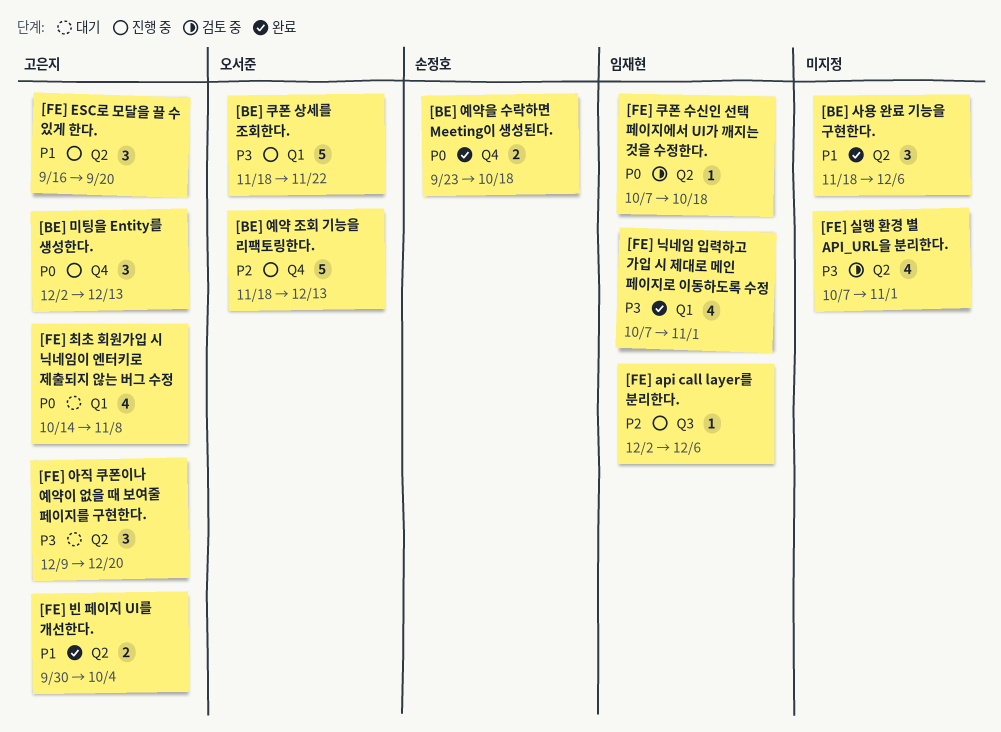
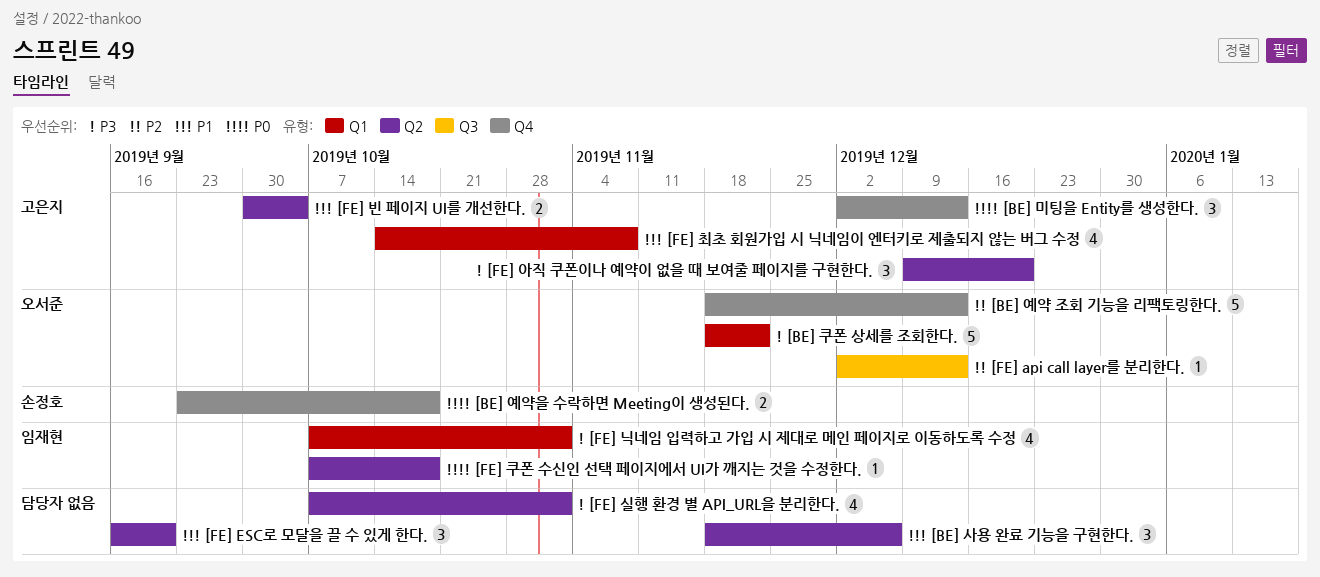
[FE] api call layer를 분리한다., owner: 임재현 -> 오서준
[FE] api call layer를 분리한다., due: Dec 6 -> Dec 13
[FE] ESC로 모달을 끌 수 있게 한다., owner: 고은지 -> none
[FE] 최초 회원가입 시 닉네임이 엔터키로 제출되지 않는 버그 수정, priority: P0 -> P1

